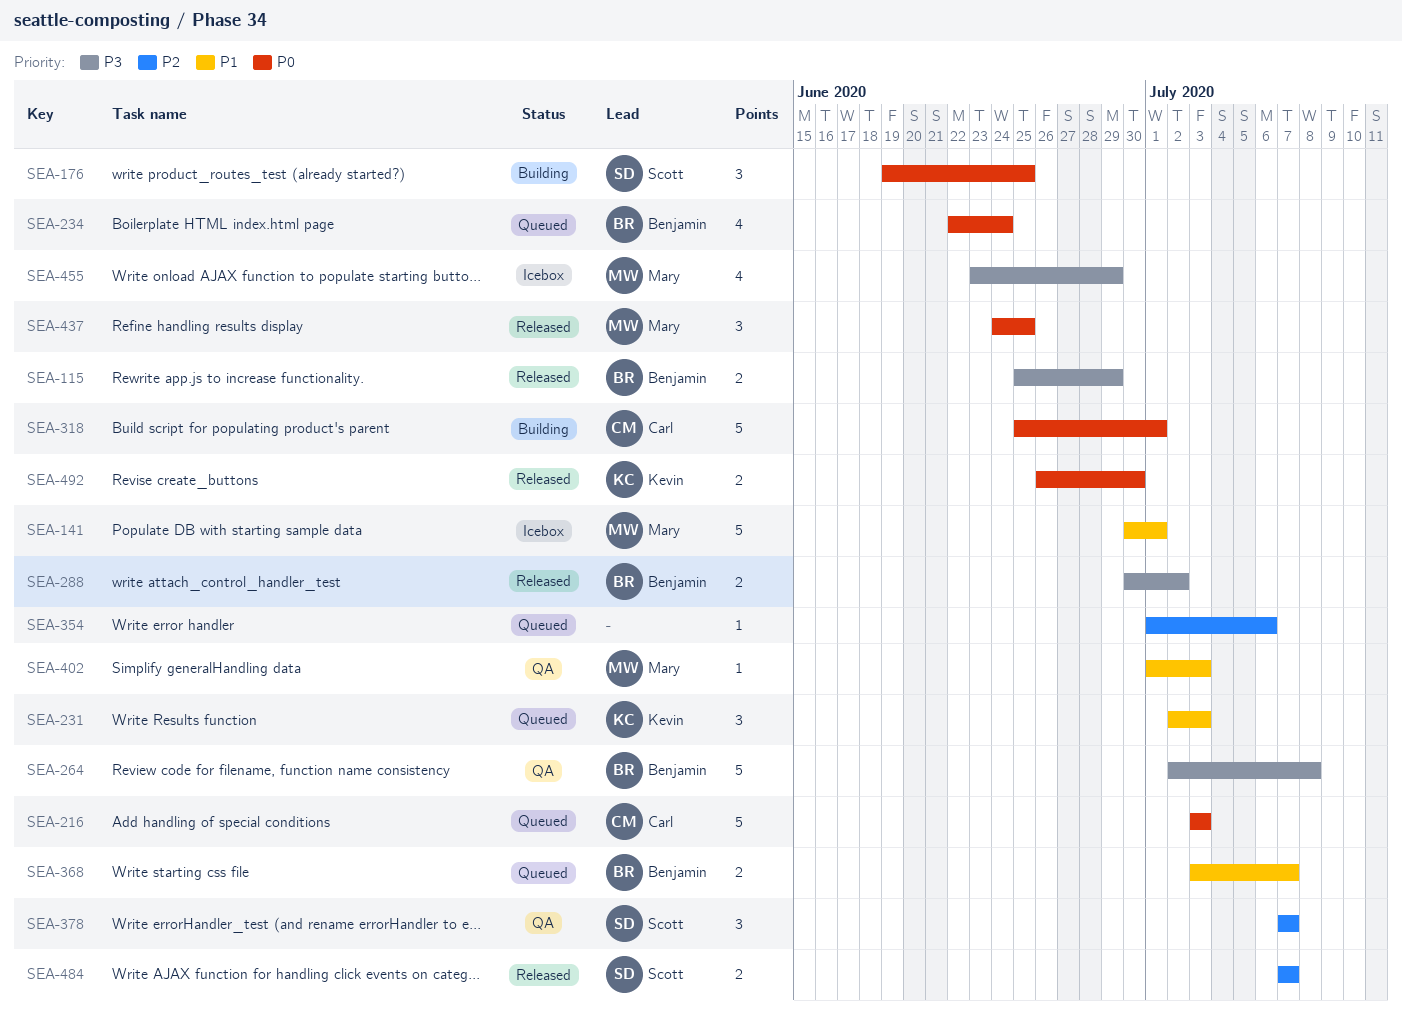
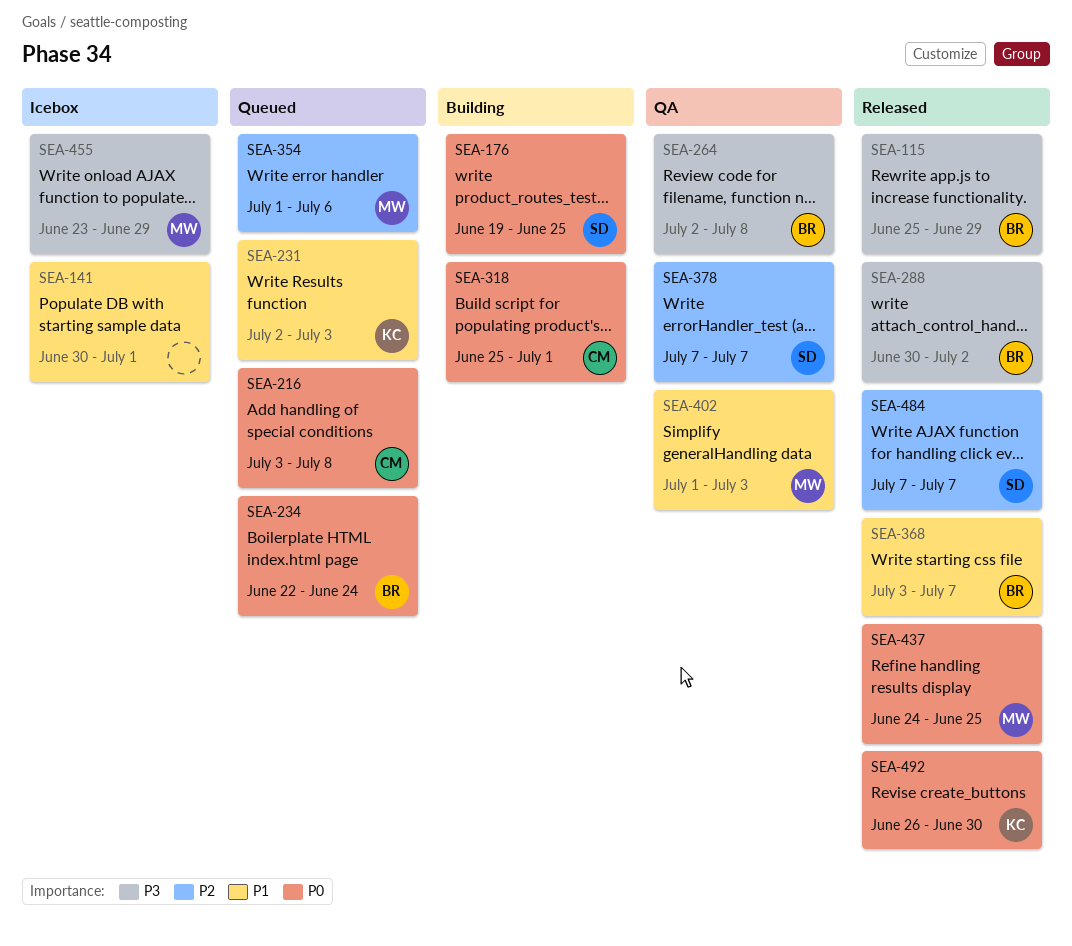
SEA-141, owner: Mary -> none
SEA-216, due: Jul 3 -> Jul 8
SEA-354, owner: none -> Mary
SEA-368, status: Queued -> Released

